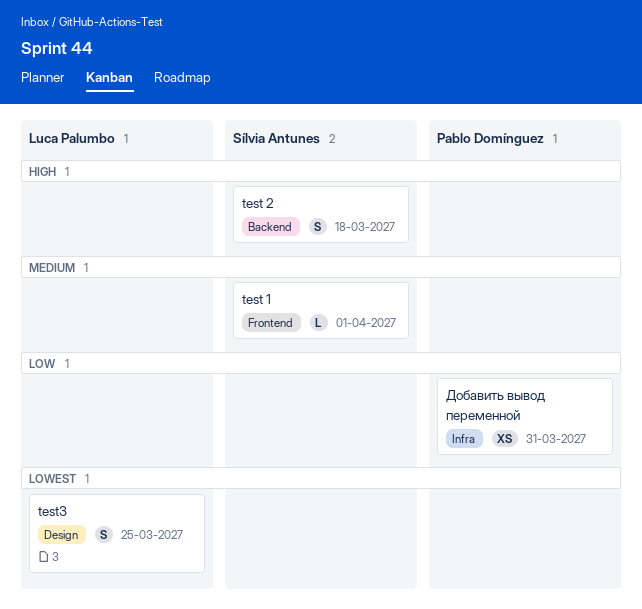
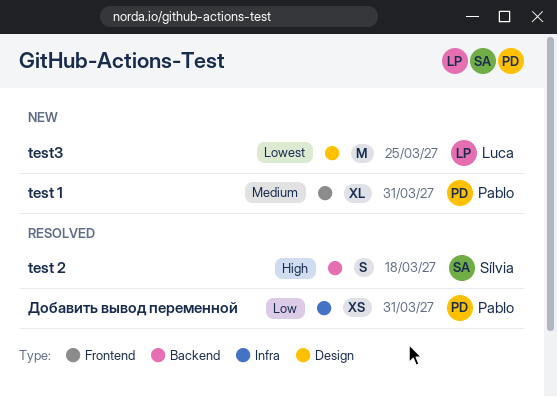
test 1, owner: Sílvia Antunes -> Pablo Domínguez
test 1, estimate: L -> XL
test 1, due: Apr 1 -> Mar 31
test3, estimate: S -> M

